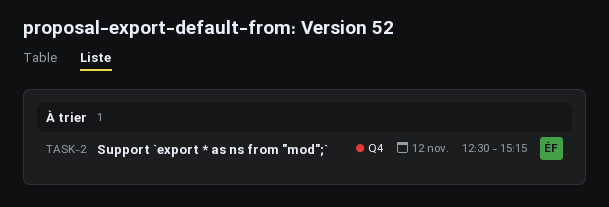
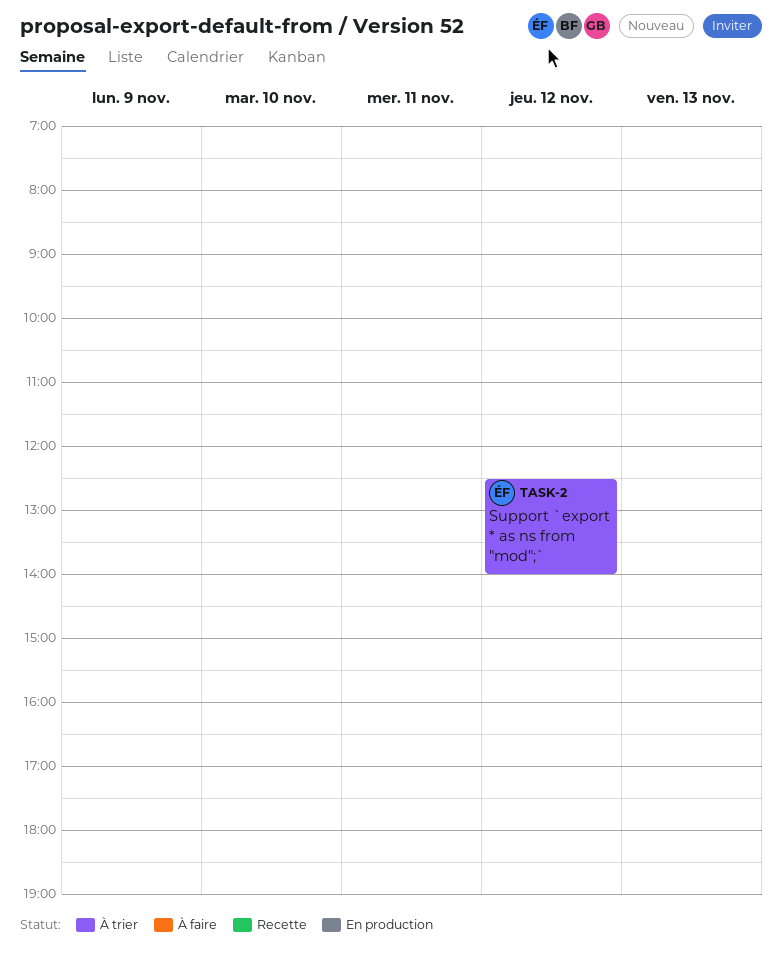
TASK-2, ends: 15:15 -> 14:00

